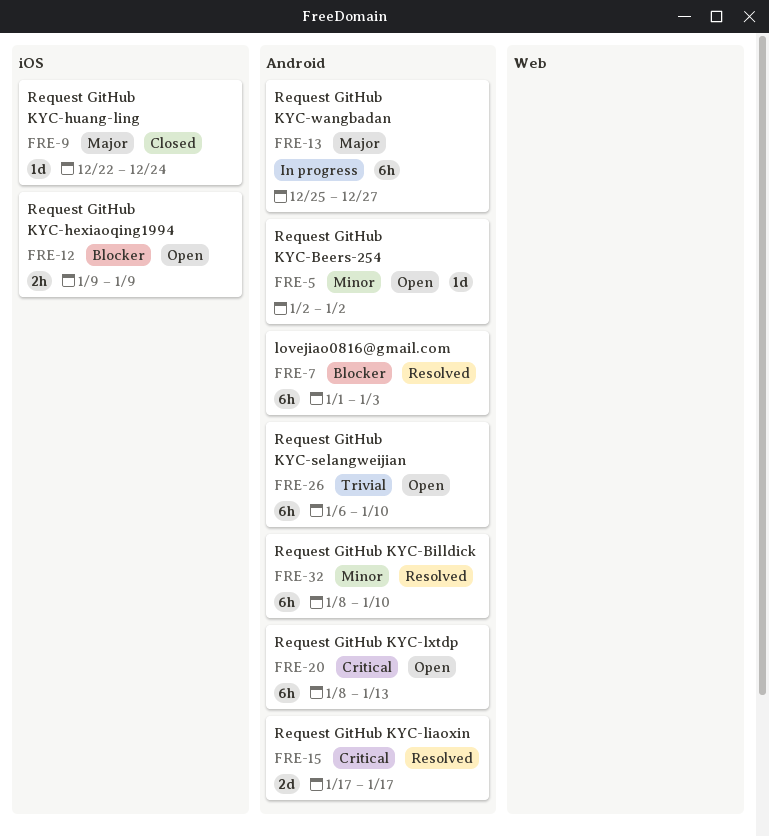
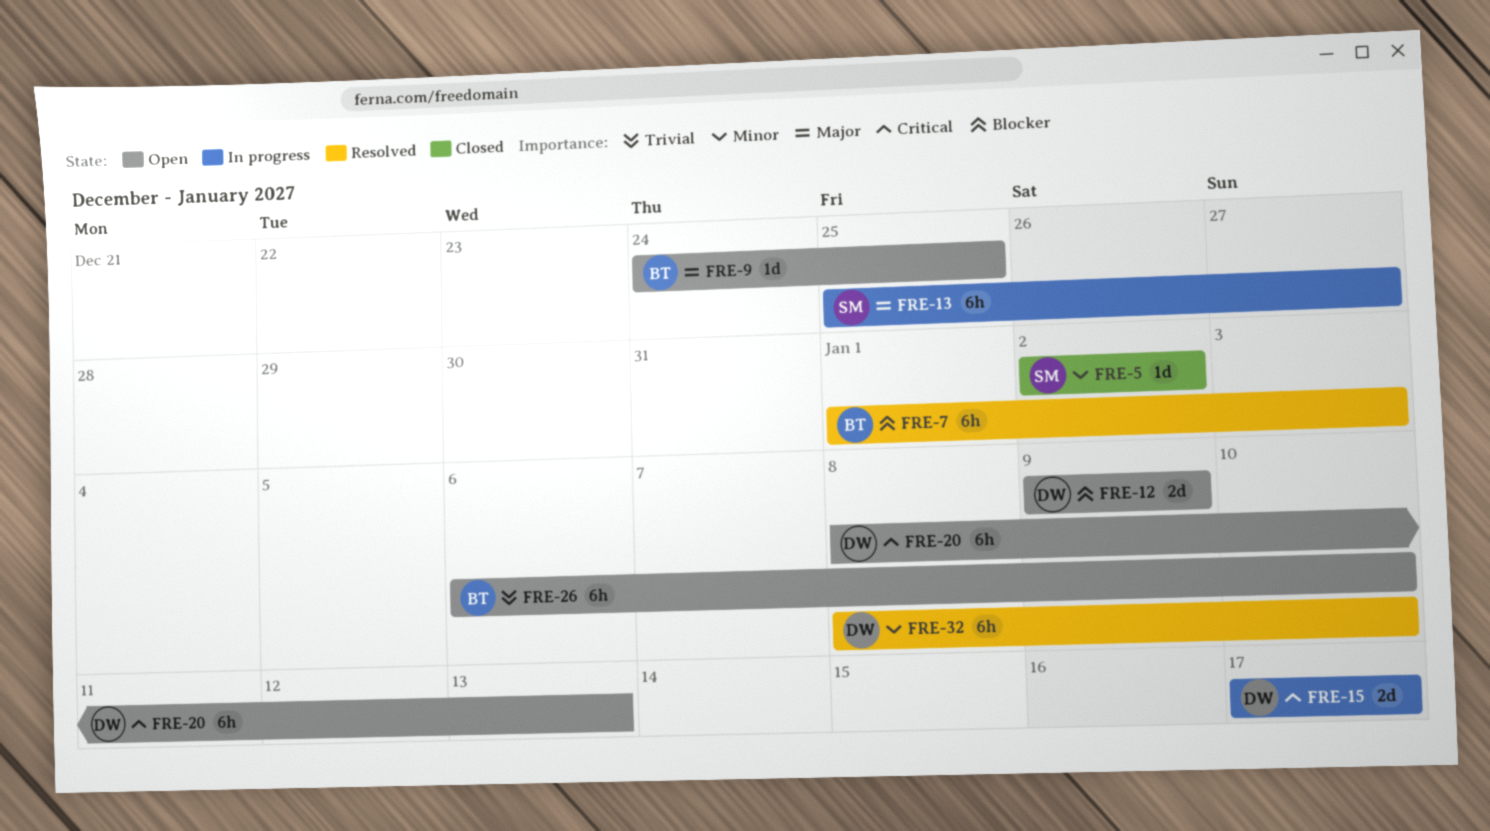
FRE-5, status: Open -> Closed
FRE-9, status: Closed -> Open
FRE-9, start: Dec 22 -> Dec 24
FRE-9, due: Dec 24 -> Dec 25
FRE-12, estimate: 2h -> 2d
FRE-15, status: Resolved -> In progress

